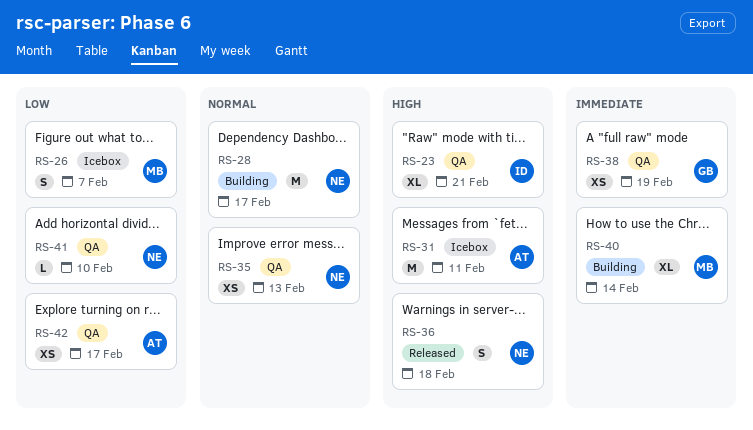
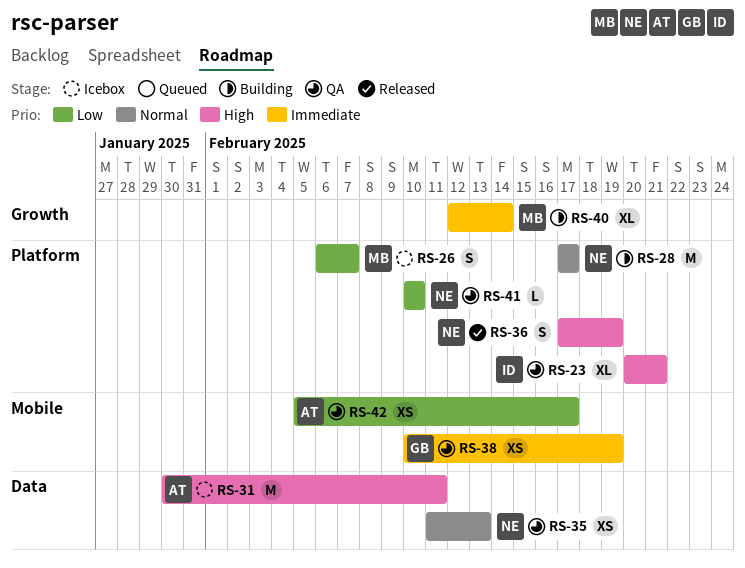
RS-36, due: Feb 18 -> Feb 19

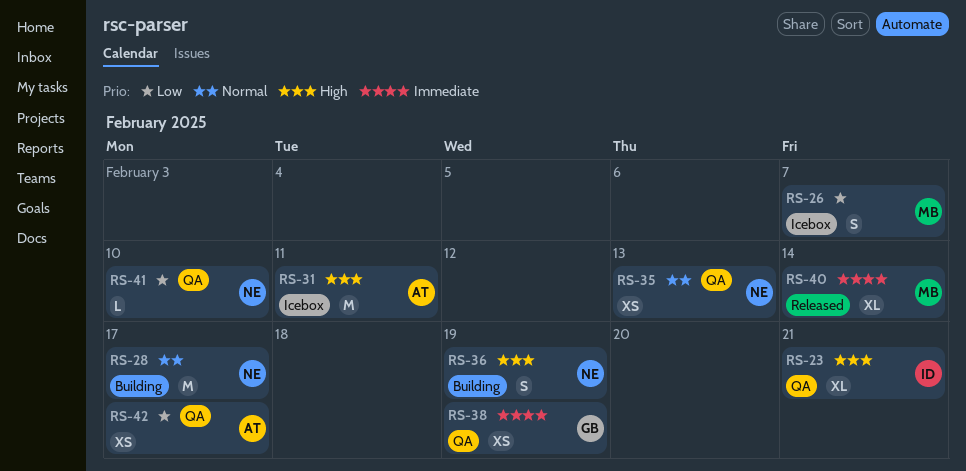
RS-36, status: Released -> Building
RS-40, status: Building -> Released

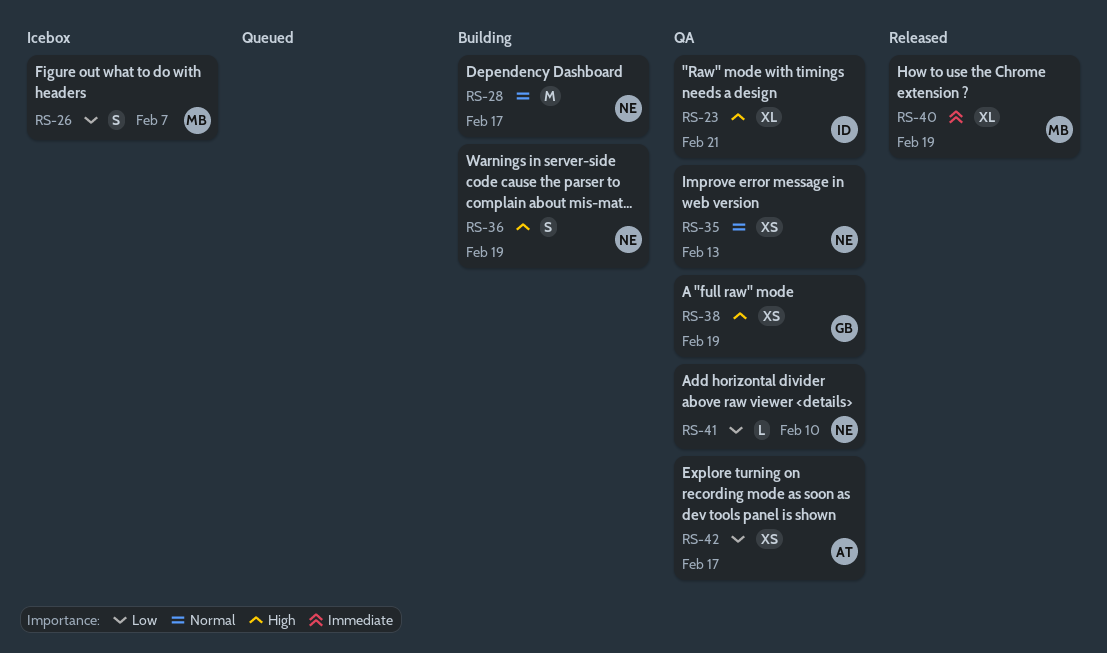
RS-31: present -> none
RS-38, priority: Immediate -> High
RS-40, due: Feb 14 -> Feb 19

